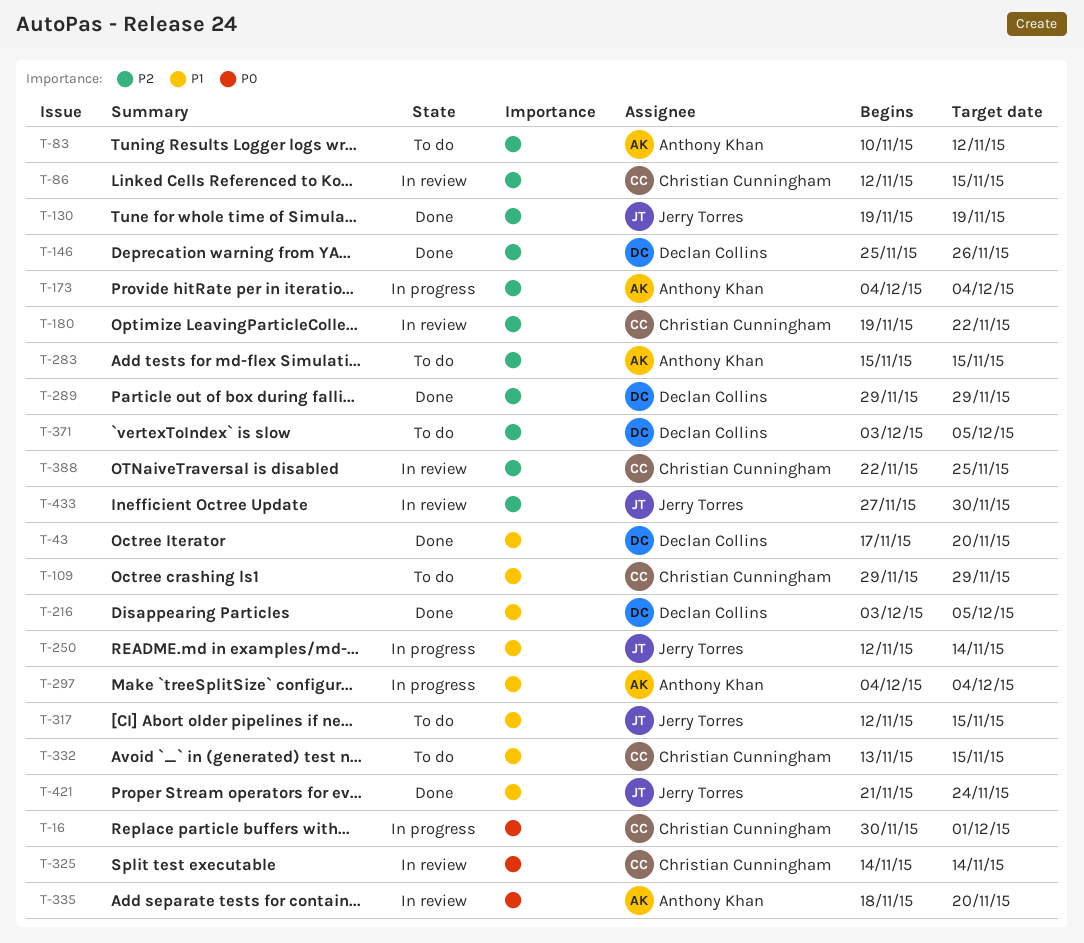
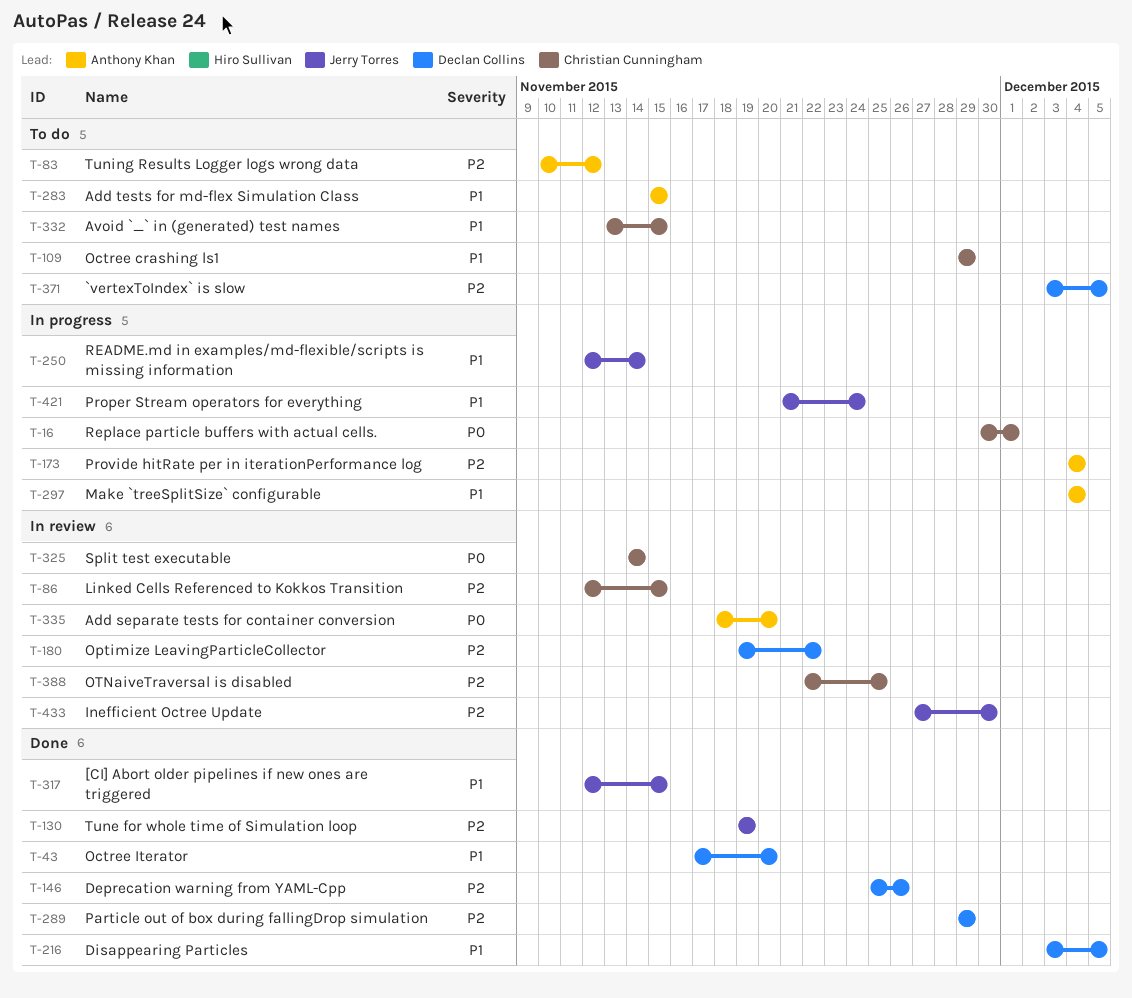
T-180, owner: Christian Cunningham -> Declan Collins
T-283, priority: P2 -> P1
T-317, status: To do -> Done
T-421, status: Done -> In progress

